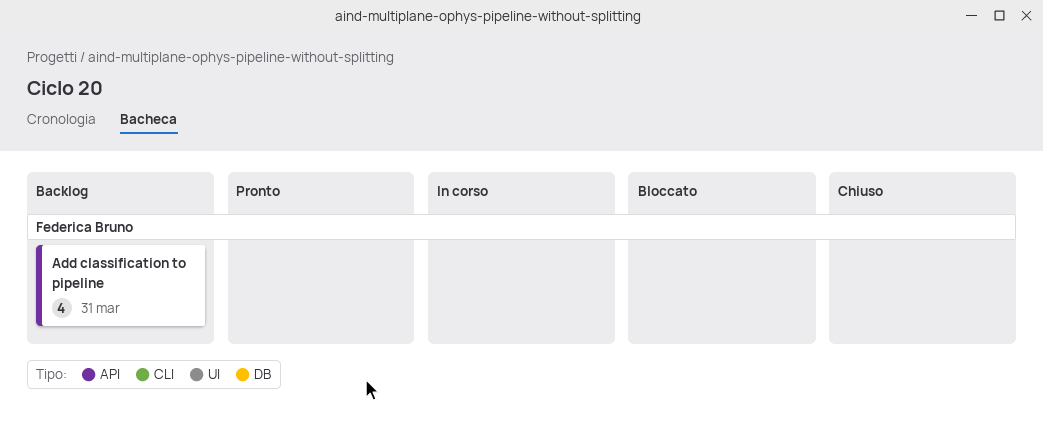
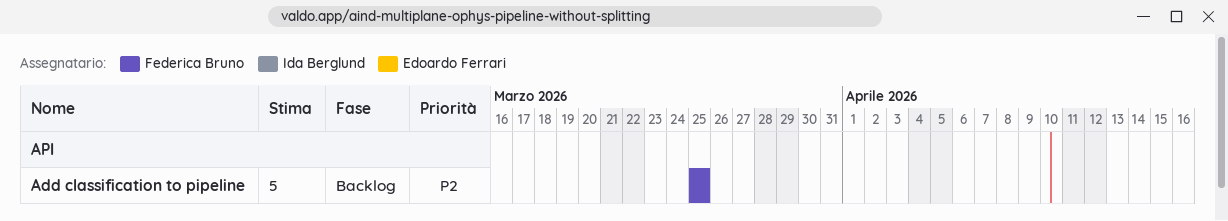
Add classification to pipeline, estimate: 4 -> 5
Add classification to pipeline, due: Mar 31 -> Mar 25

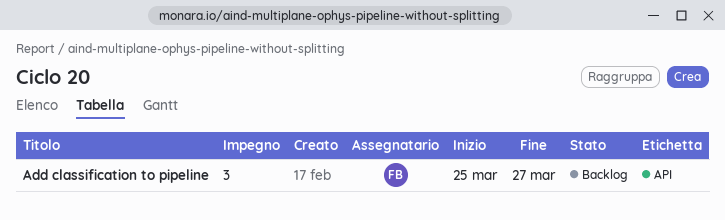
Add classification to pipeline, estimate: 5 -> 3
Add classification to pipeline, due: Mar 25 -> Mar 27

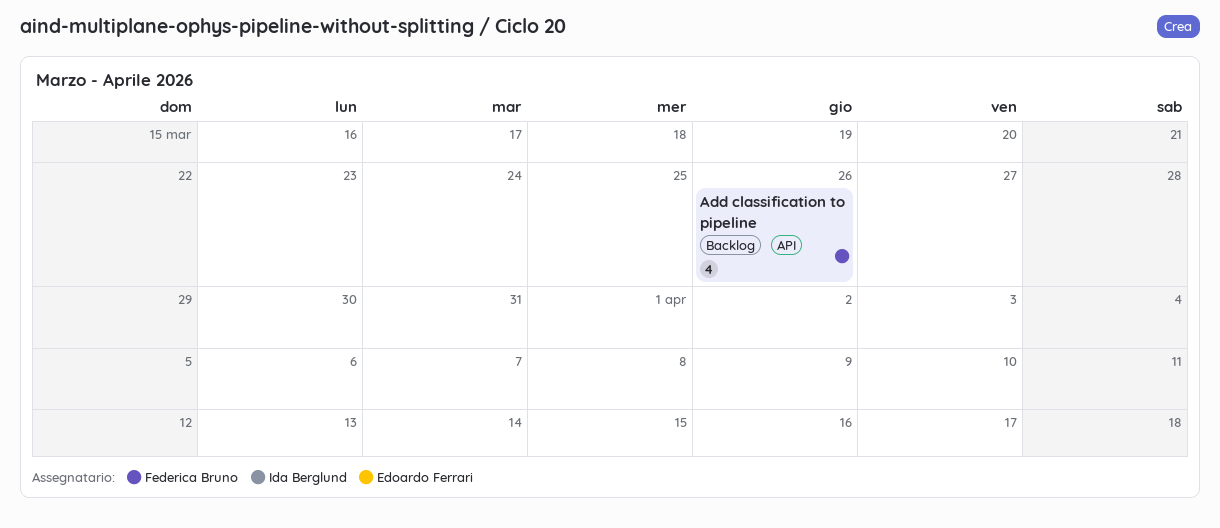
Add classification to pipeline, estimate: 3 -> 4
Add classification to pipeline, due: Mar 27 -> Mar 26

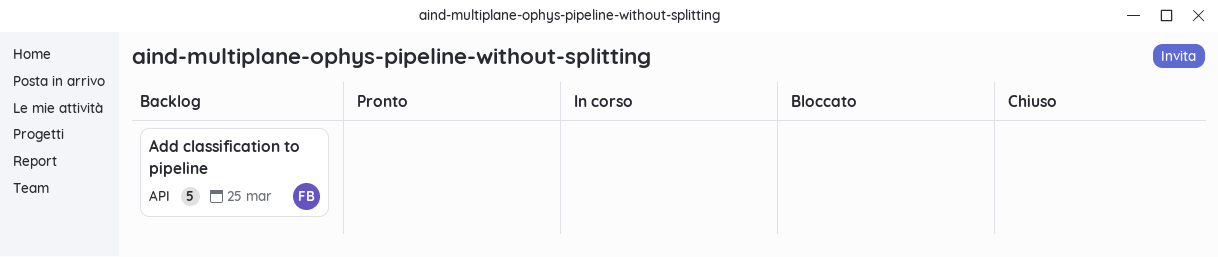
Add classification to pipeline, estimate: 4 -> 5
Add classification to pipeline, due: Mar 26 -> Mar 25

